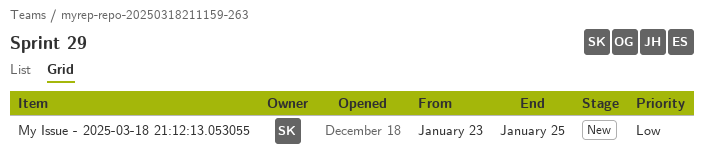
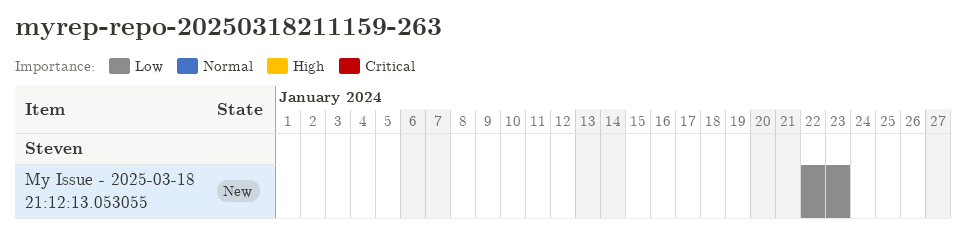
My Issue - 2025-03-18 21:12:13.053055, start: Jan 23 -> Jan 22
My Issue - 2025-03-18 21:12:13.053055, due: Jan 25 -> Jan 23

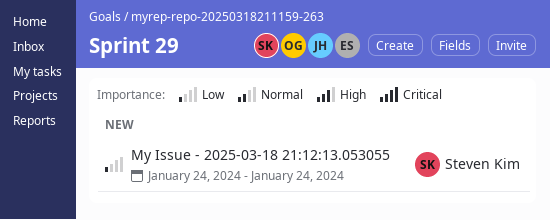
My Issue - 2025-03-18 21:12:13.053055, start: Jan 22 -> Jan 24
My Issue - 2025-03-18 21:12:13.053055, due: Jan 23 -> Jan 24

